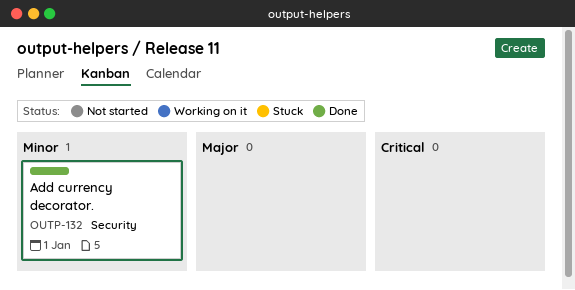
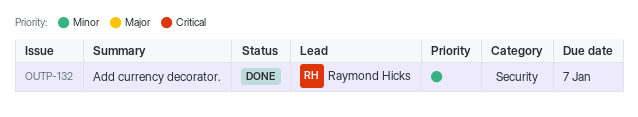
OUTP-132, due: Jan 1 -> Jan 7

